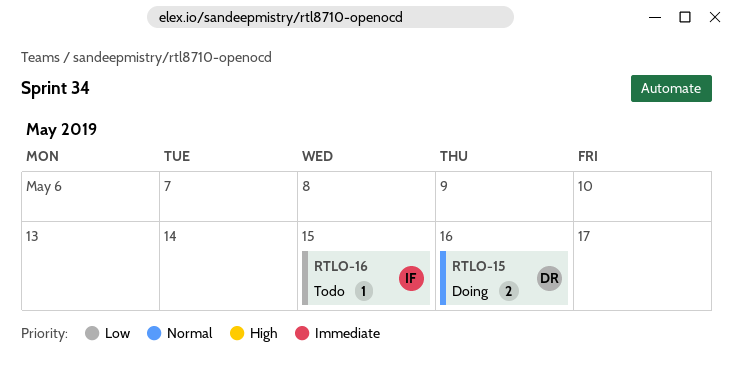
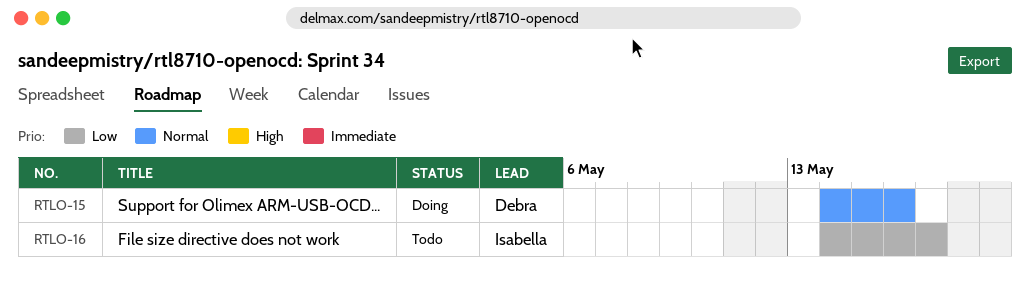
RTLO-16, due: May 15 -> May 17

